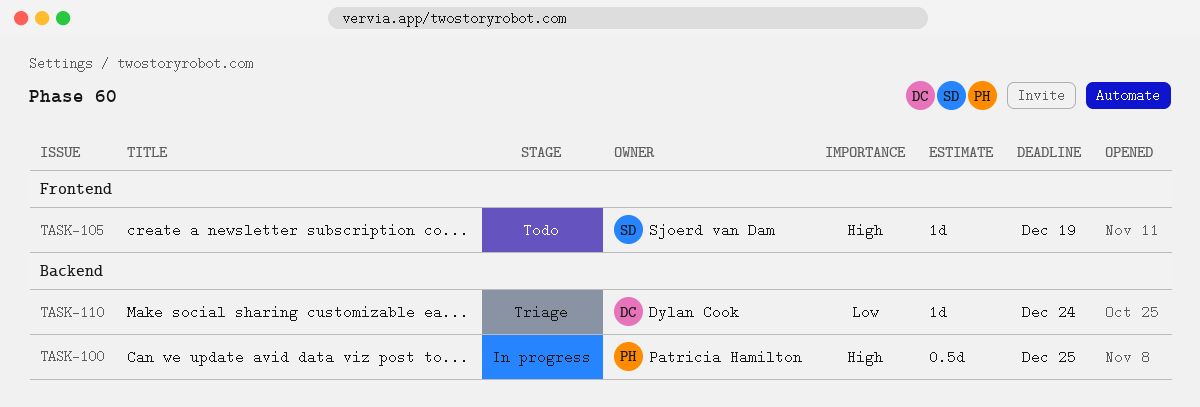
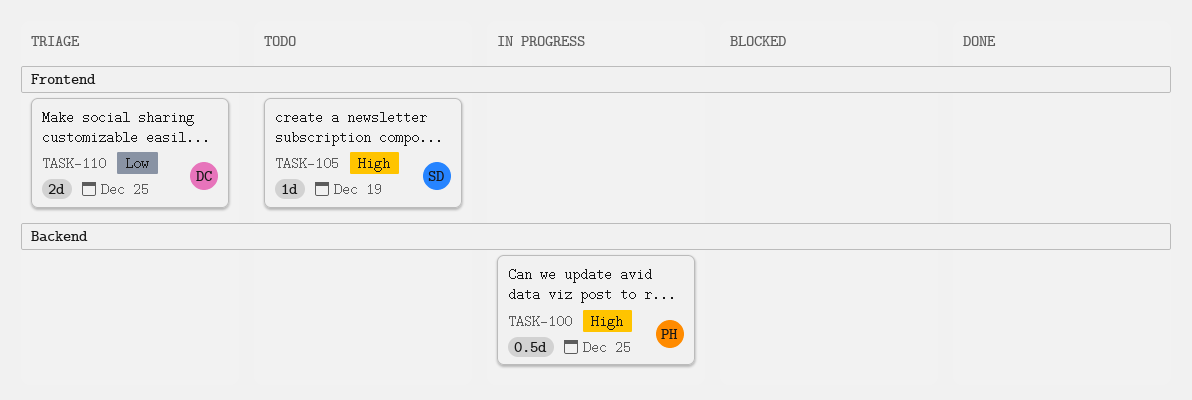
TASK-110, label: Backend -> Frontend
TASK-110, estimate: 1d -> 2d
TASK-110, due: Dec 24 -> Dec 25

